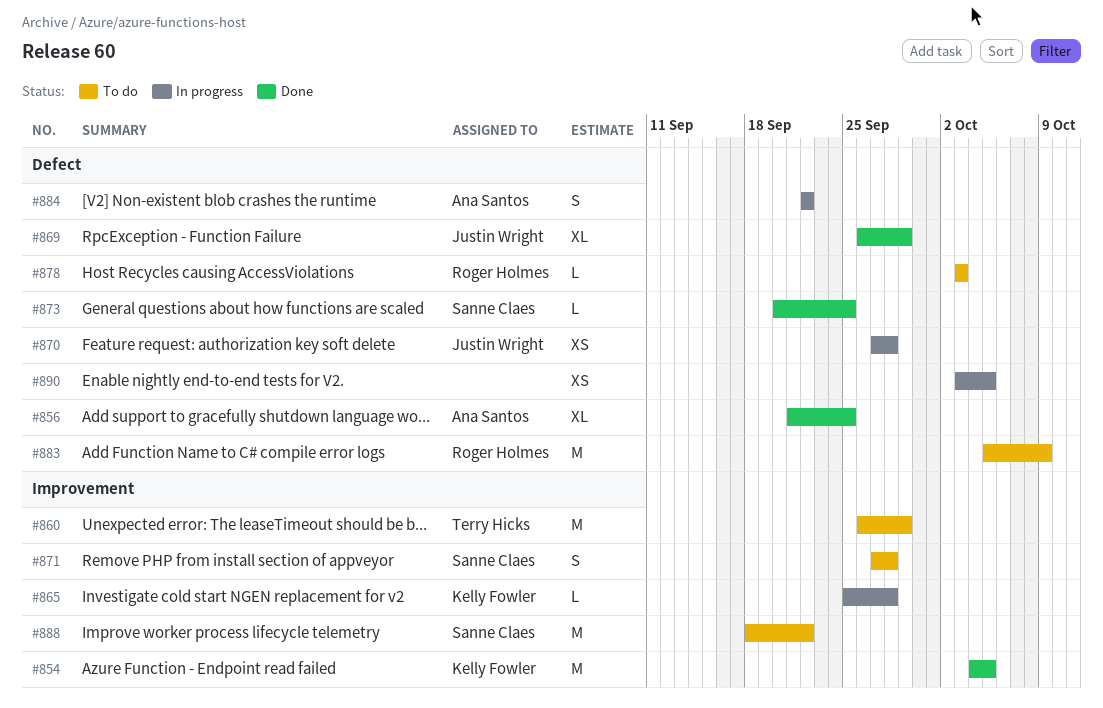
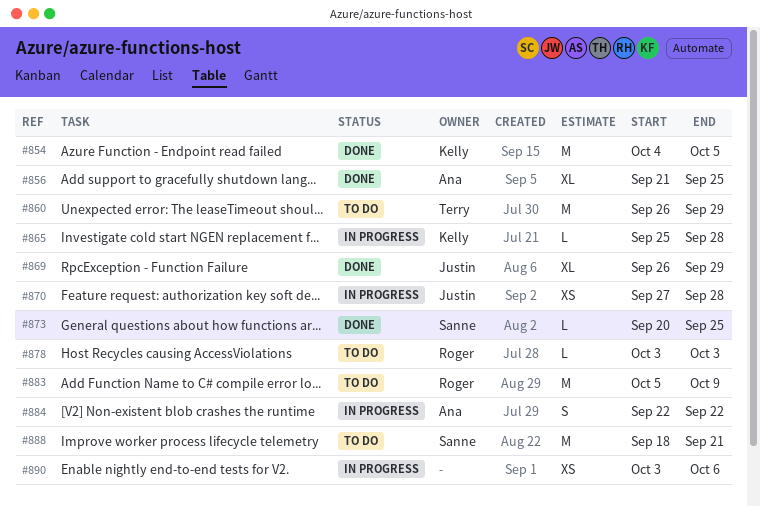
#871: present -> none
#888, due: Sep 22 -> Sep 21
#890, due: Oct 5 -> Oct 6

